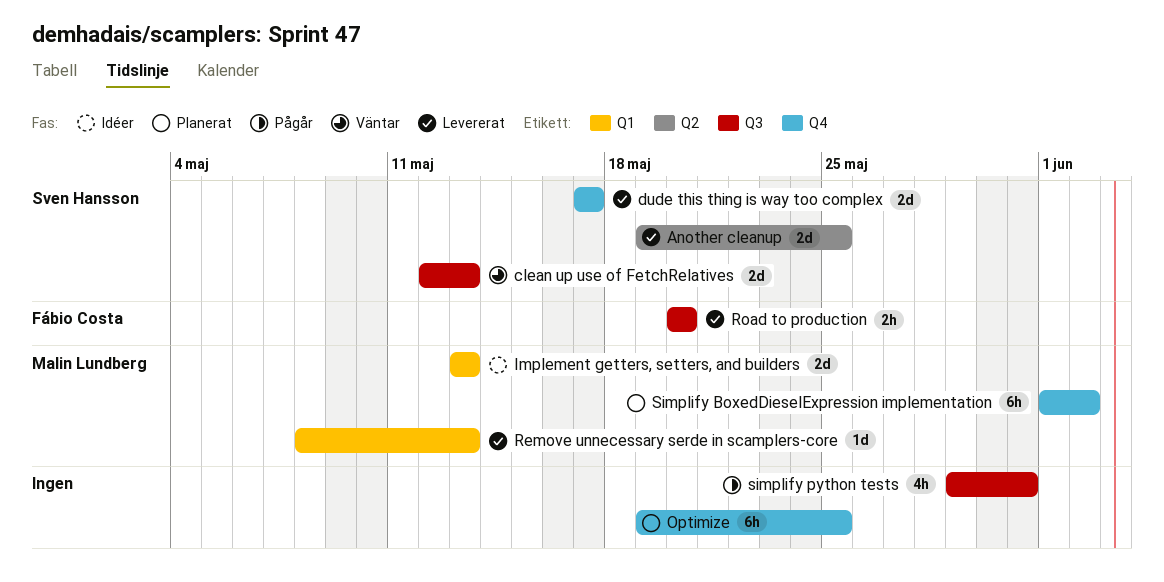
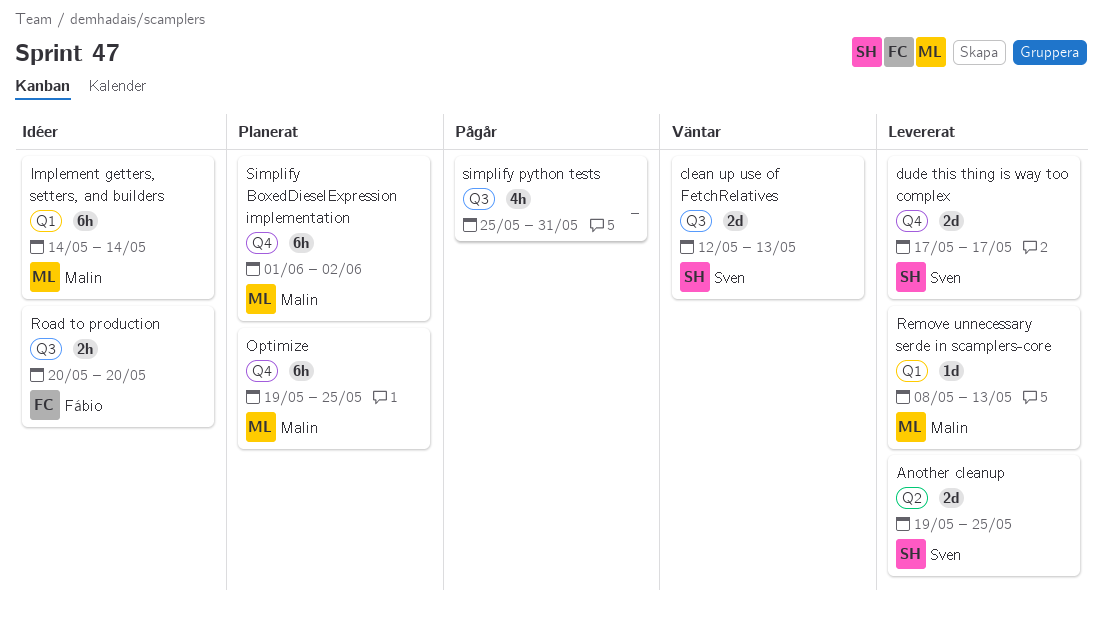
Implement getters, setters, and builders, estimate: 2d -> 6h
Implement getters, setters, and builders, start: May 13 -> May 14
Implement getters, setters, and builders, due: May 13 -> May 14
Optimize, owner: none -> Malin Lundberg
Road to production, status: Levererat -> Idéer
simplify python tests, start: May 29 -> May 25

